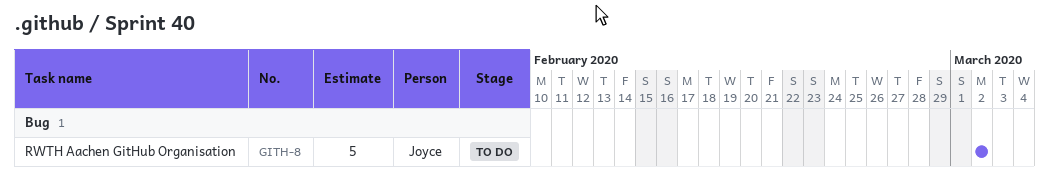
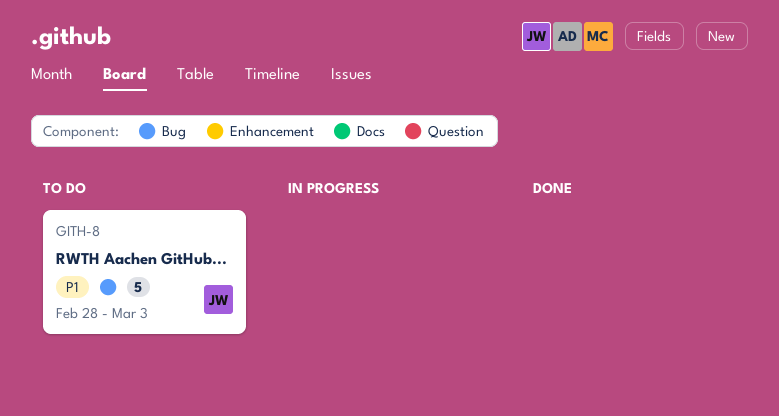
GITH-8, start: Mar 2 -> Feb 28
GITH-8, due: Mar 2 -> Mar 3

